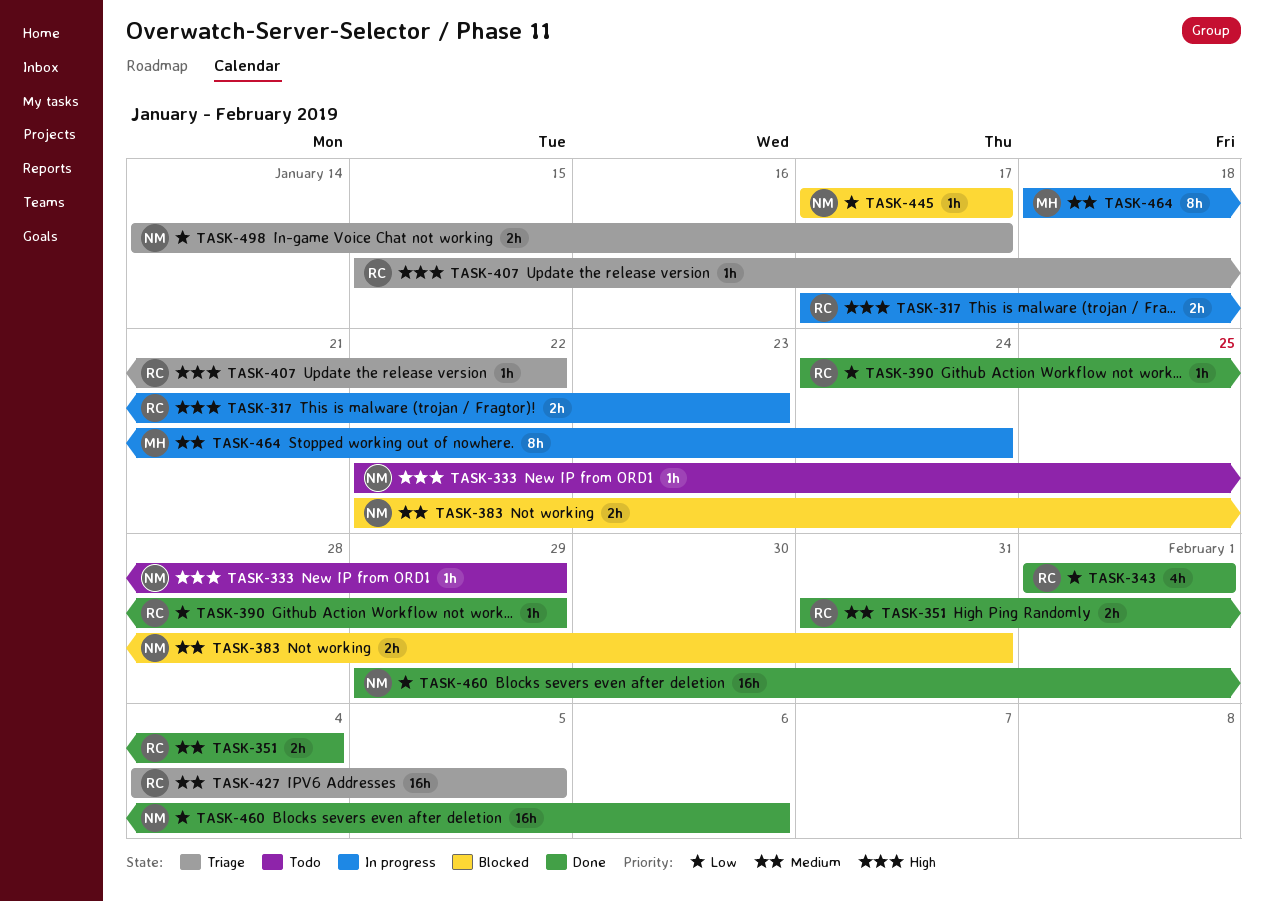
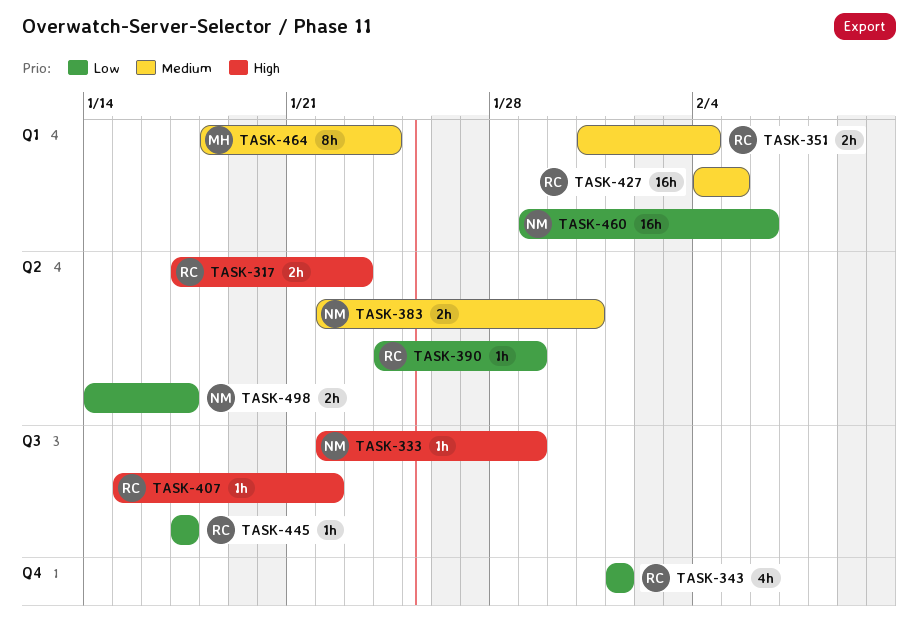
TASK-445, owner: NM -> RC

